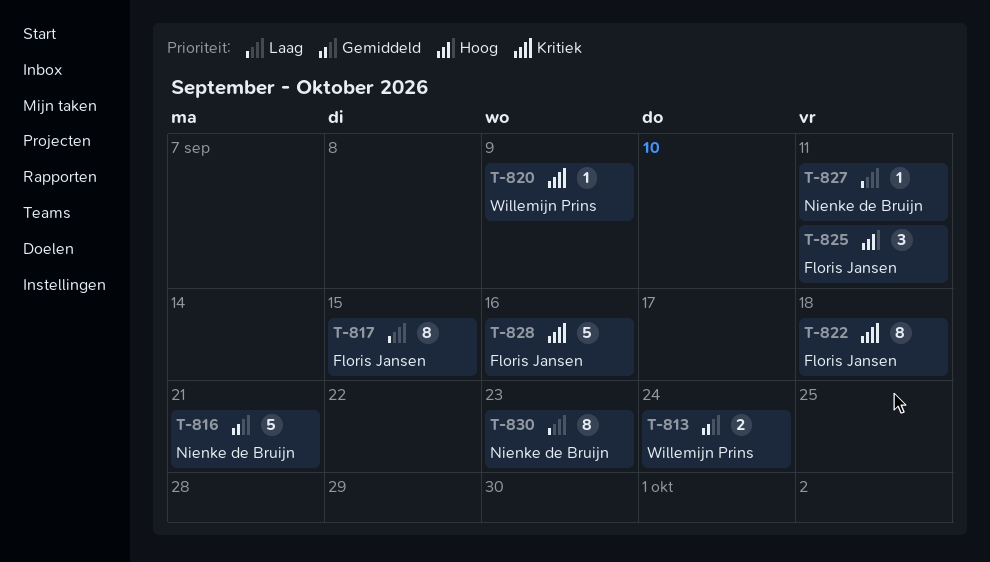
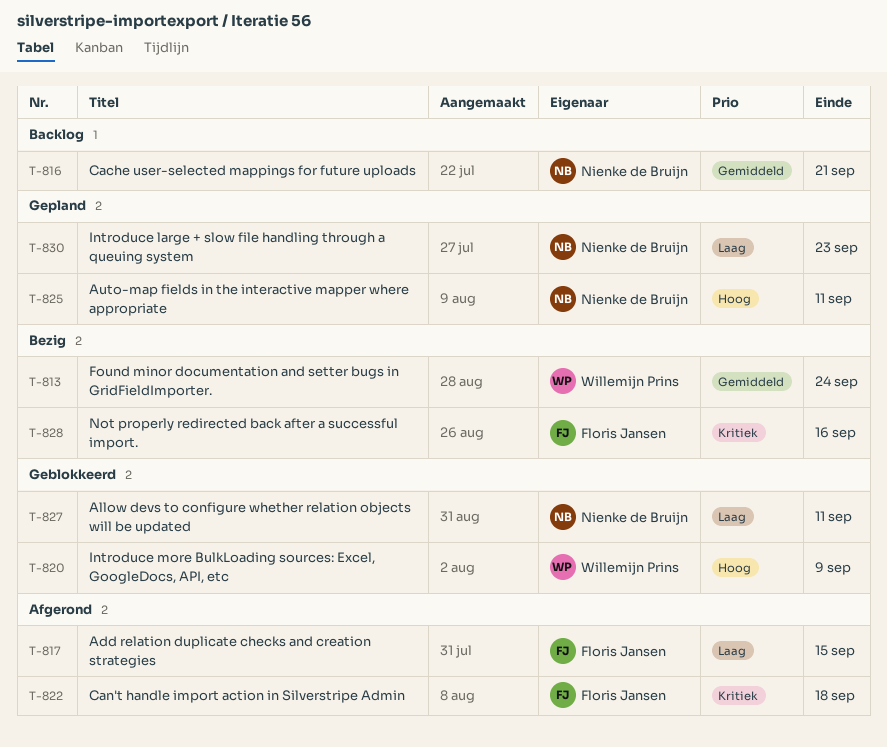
T-820, priority: Kritiek -> Hoog
T-825, owner: Floris Jansen -> Nienke de Bruijn

